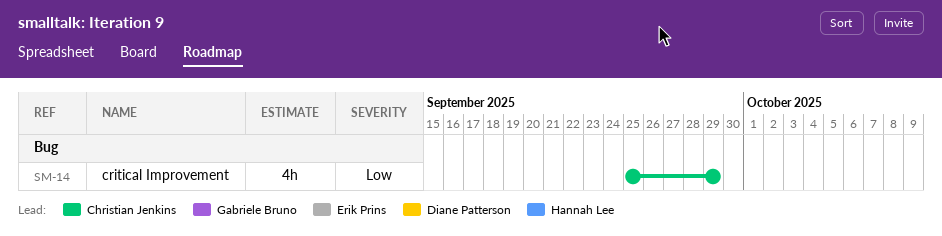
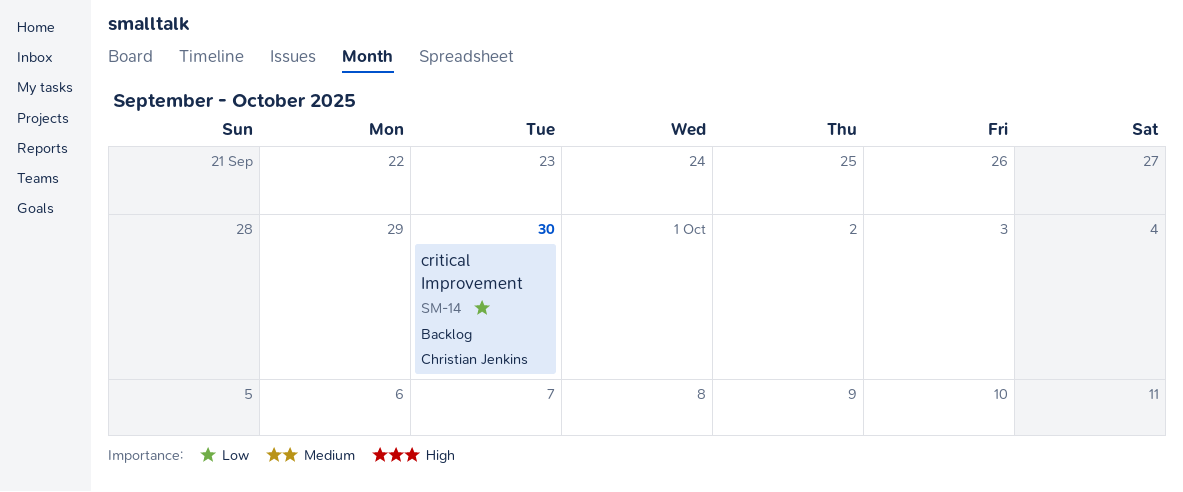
SM-14, due: Sep 29 -> Sep 30

